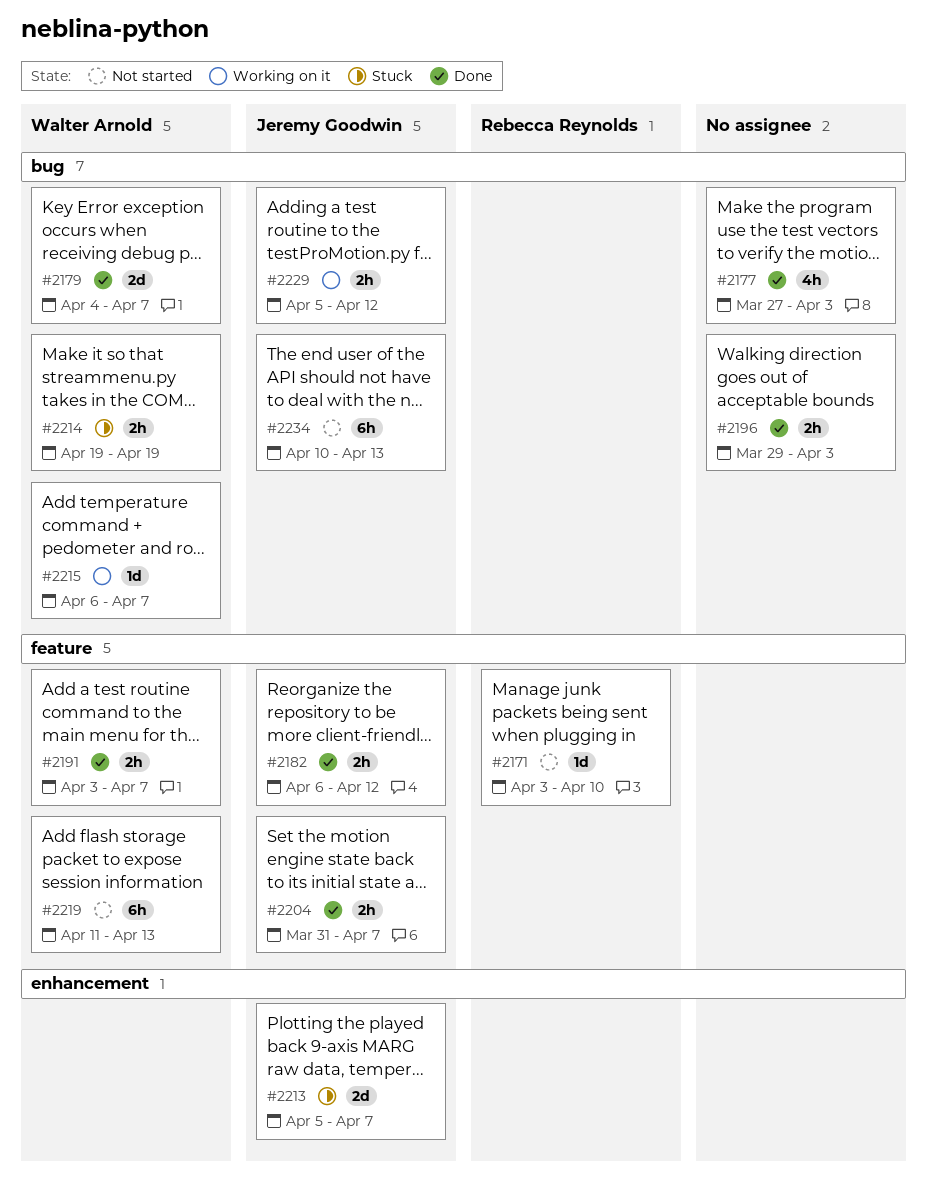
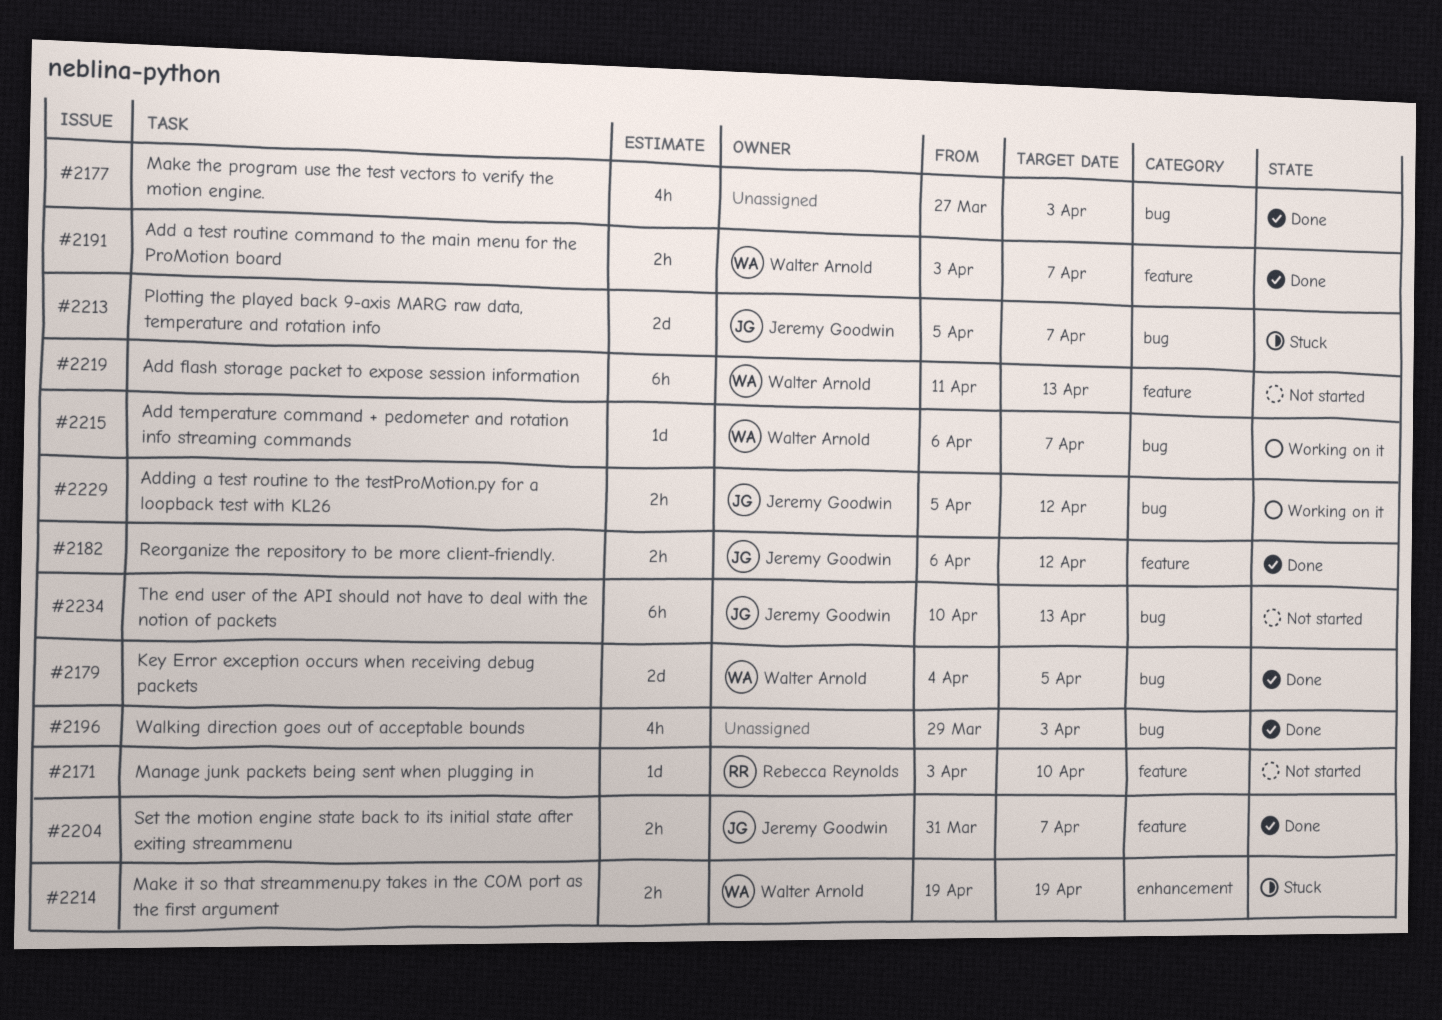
#2179, due: Apr 7 -> Apr 5
#2196, estimate: 2h -> 4h
#2213, label: enhancement -> bug
#2214, label: bug -> enhancement

